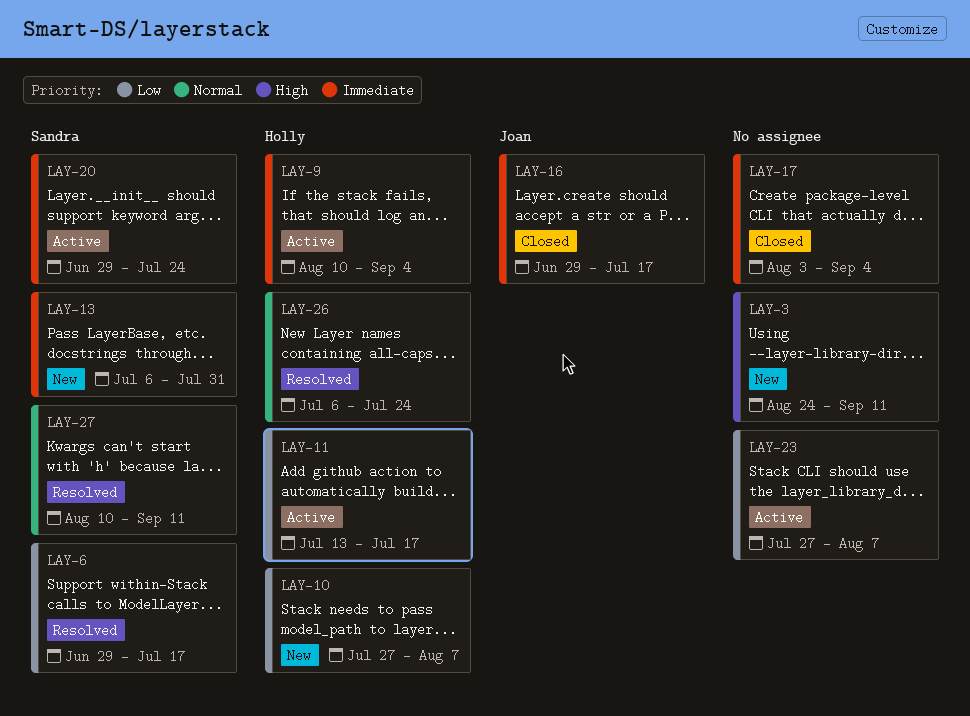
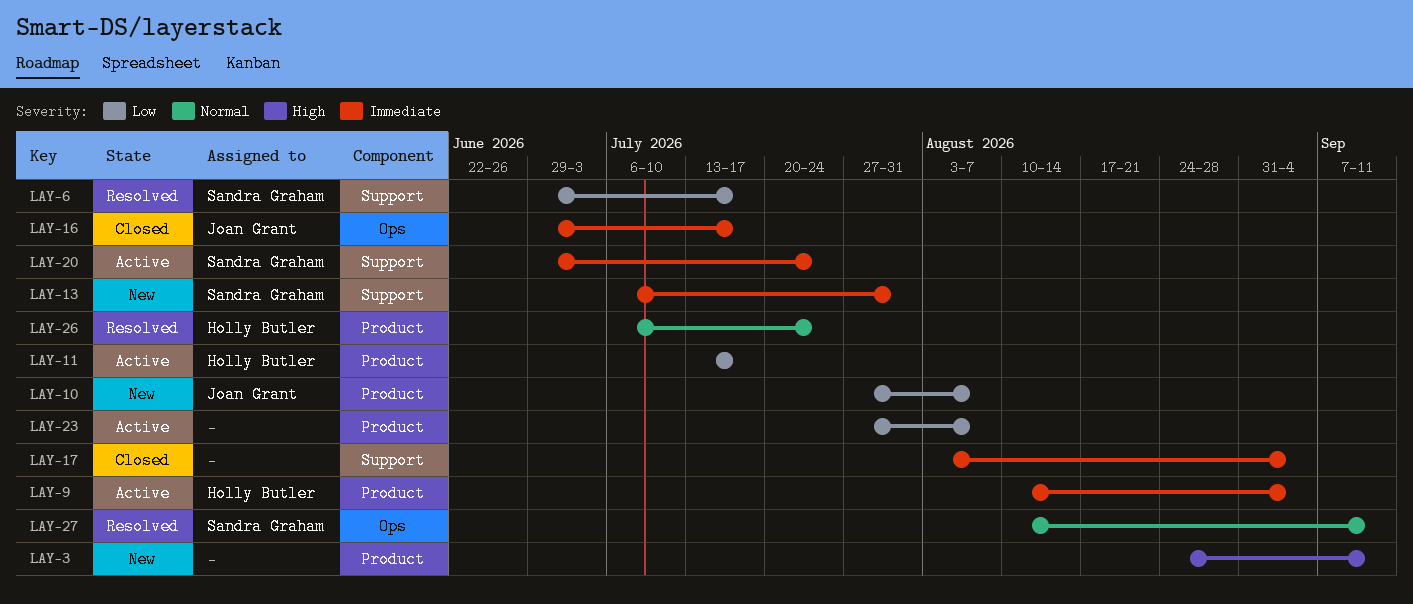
LAY-10, owner: Holly Butler -> Joan Grant

